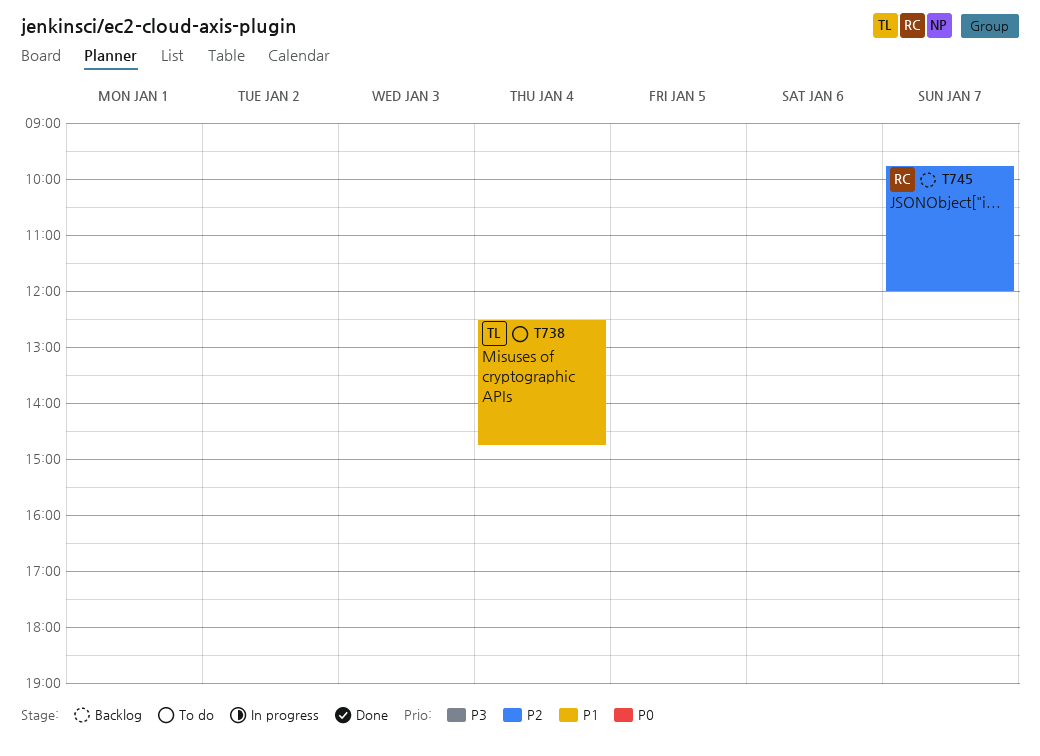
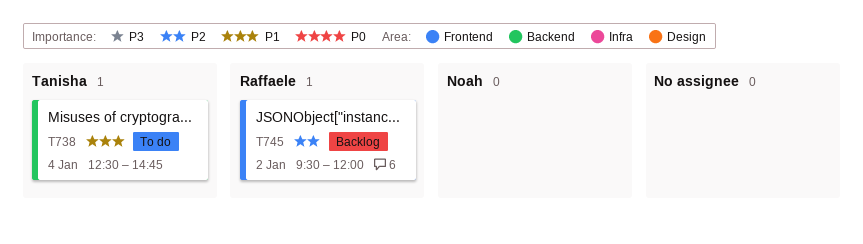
T745, day: Jan 7 -> Jan 2
T745, begins: 09:45 -> 09:30

